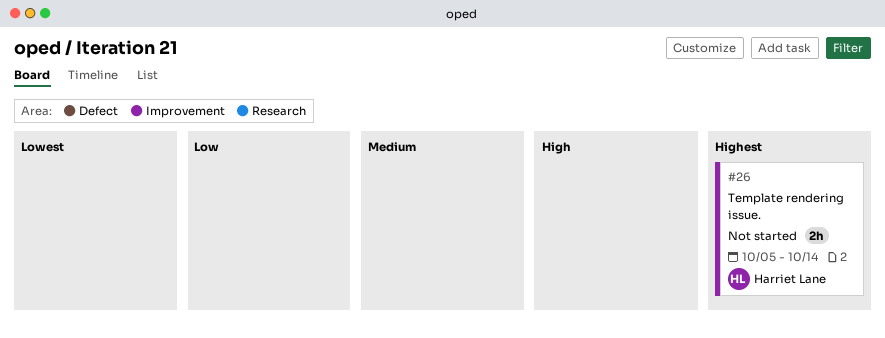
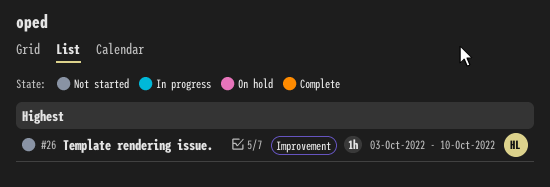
#26, estimate: 2h -> 1h
#26, start: Oct 5 -> Oct 3
#26, due: Oct 14 -> Oct 10

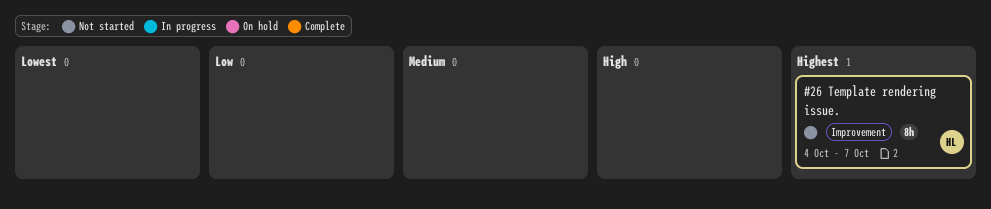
#26, estimate: 1h -> 8h
#26, start: Oct 3 -> Oct 4
#26, due: Oct 10 -> Oct 7

